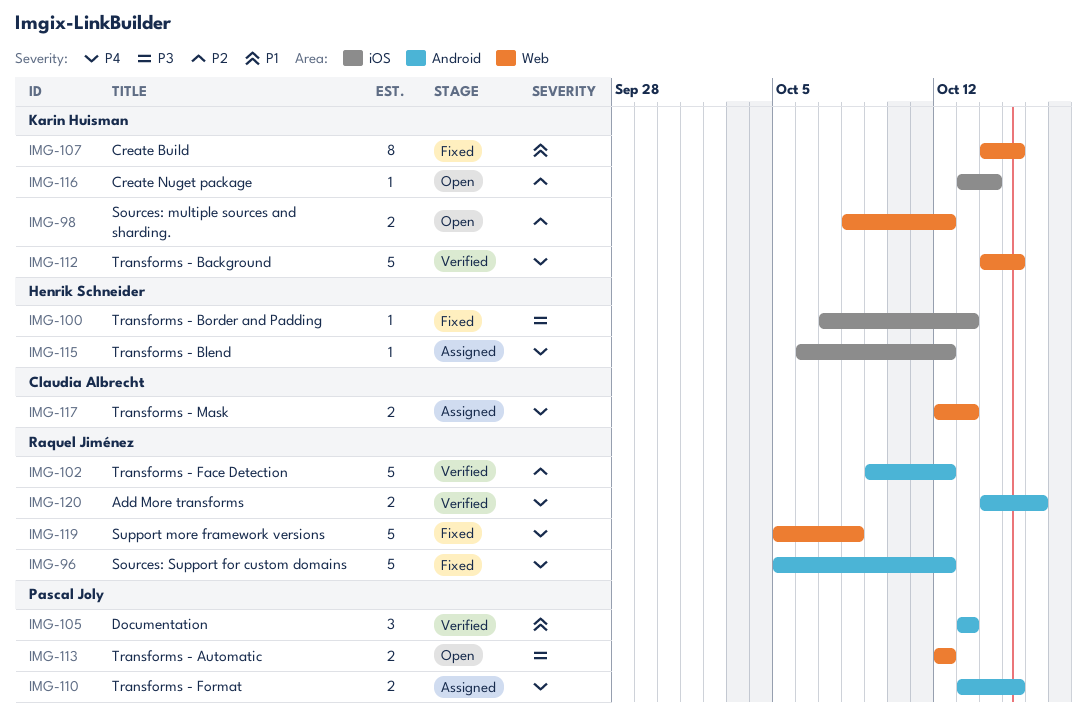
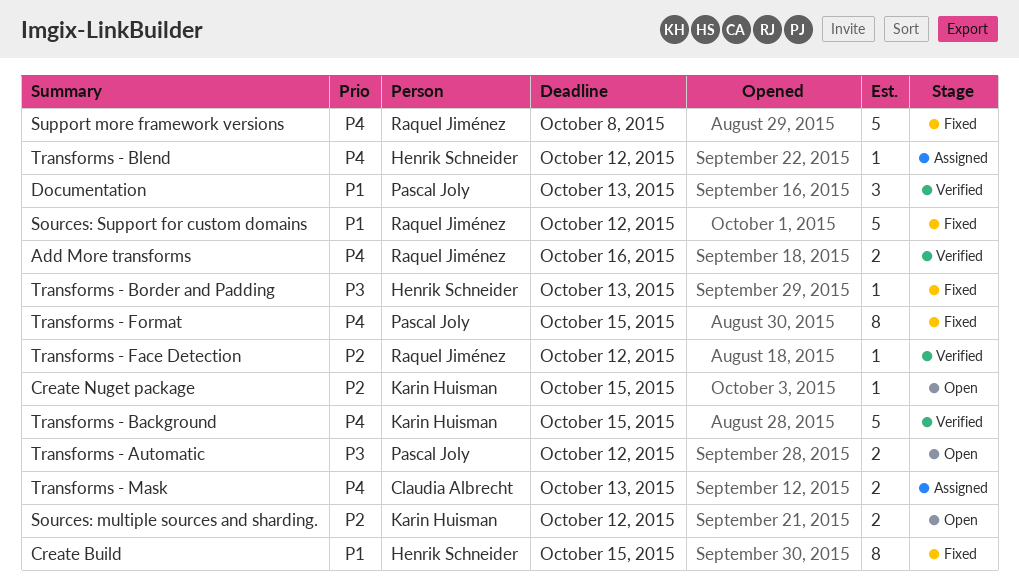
Create Build, owner: Karin Huisman -> Henrik Schneider
Create Nuget package, due: Oct 14 -> Oct 15
Sources: Support for custom domains, priority: P4 -> P1
Transforms - Face Detection, estimate: 5 -> 1
Transforms - Format, status: Assigned -> Fixed
Transforms - Format, estimate: 2 -> 8

